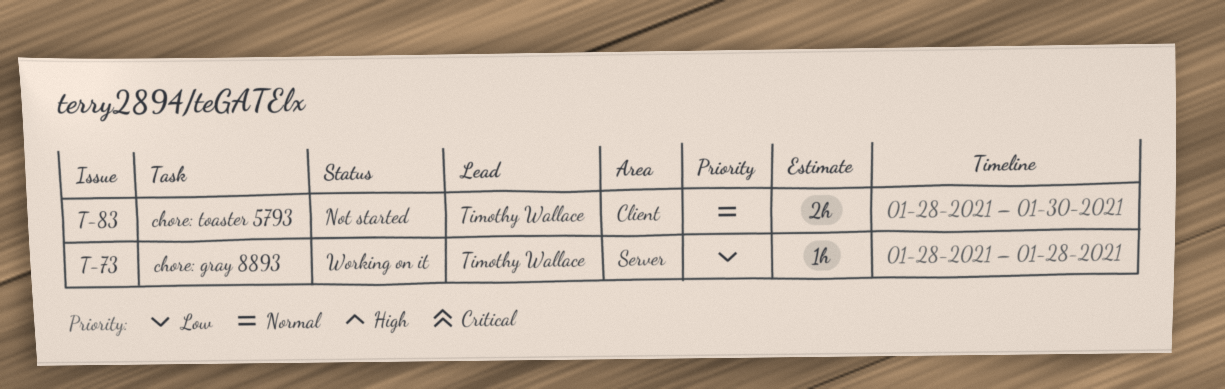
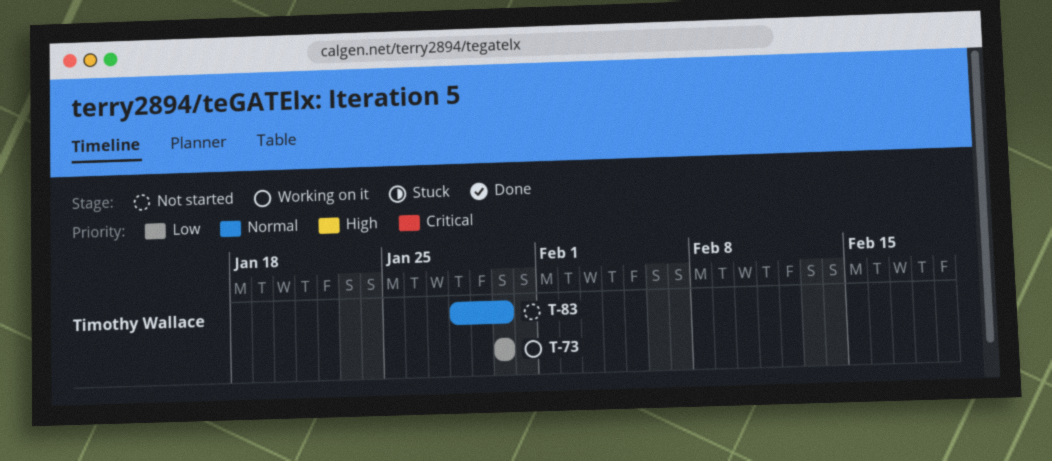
T-73, start: Jan 28 -> Jan 30
T-73, due: Jan 28 -> Jan 30

